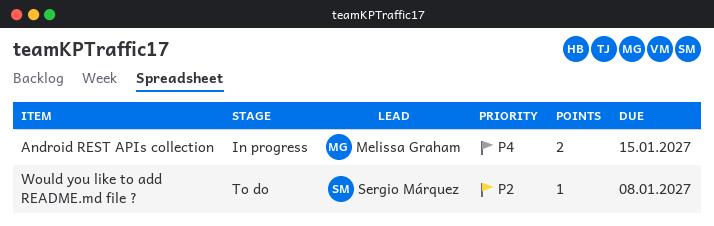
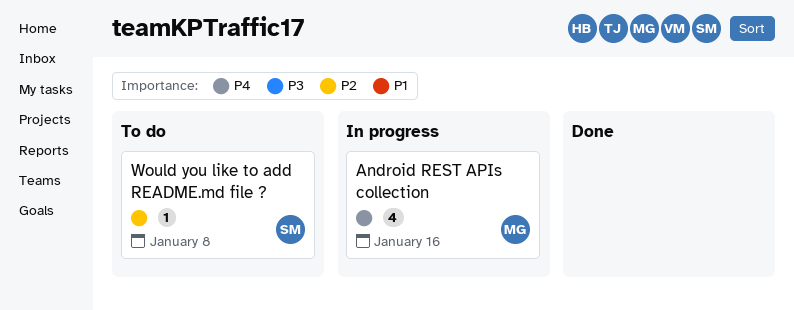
Android REST APIs collection, estimate: 2 -> 4
Android REST APIs collection, due: Jan 15 -> Jan 16

